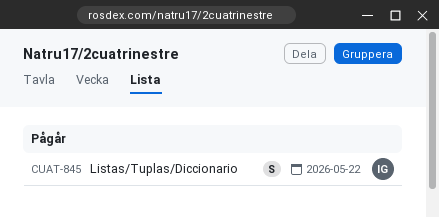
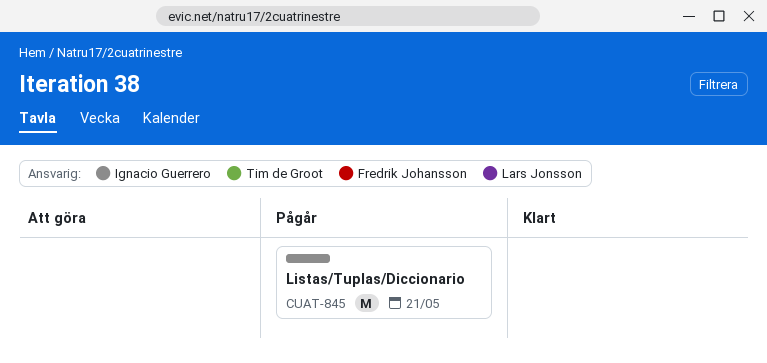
CUAT-845, estimate: S -> M
CUAT-845, due: May 22 -> May 21

